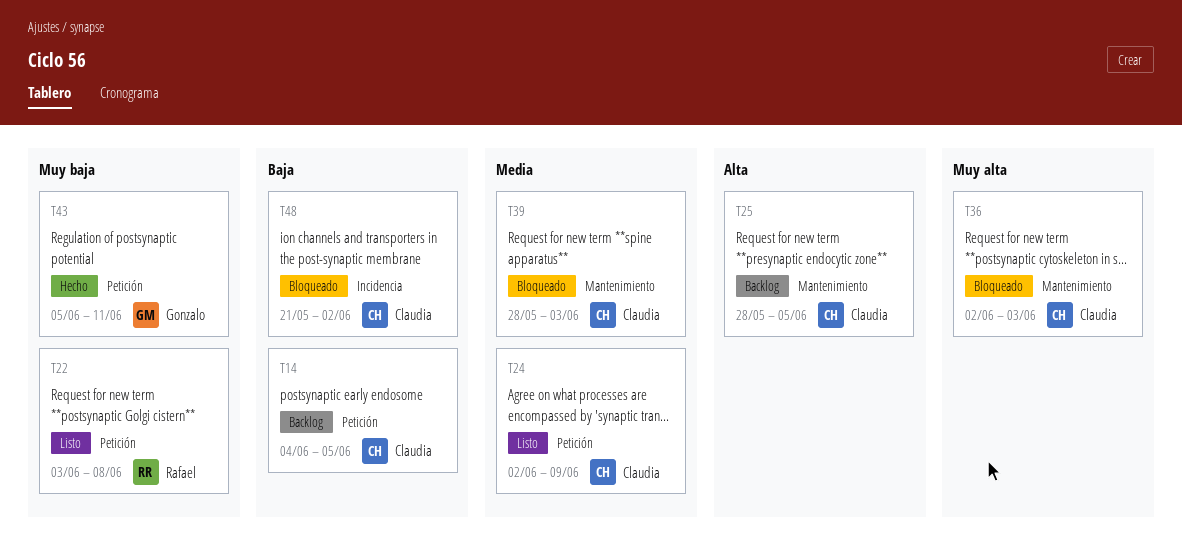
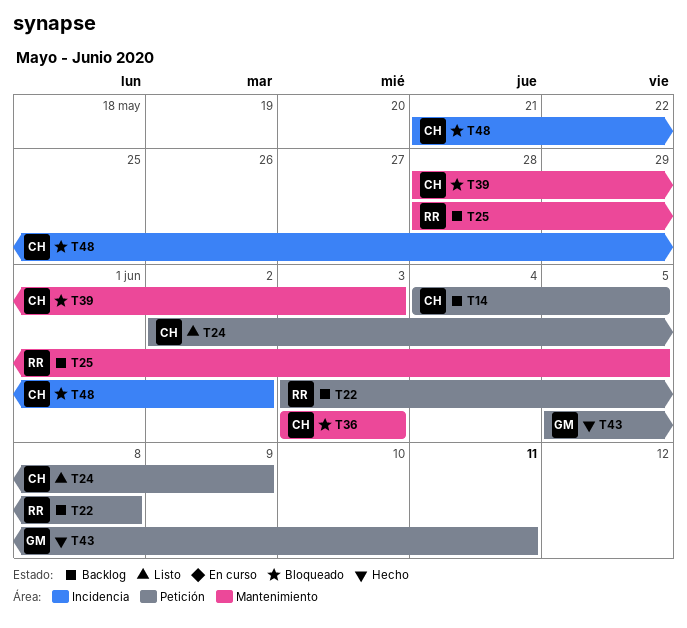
T22, status: Listo -> Backlog
T25, owner: Claudia -> Rafael
T36, start: Jun 2 -> Jun 3

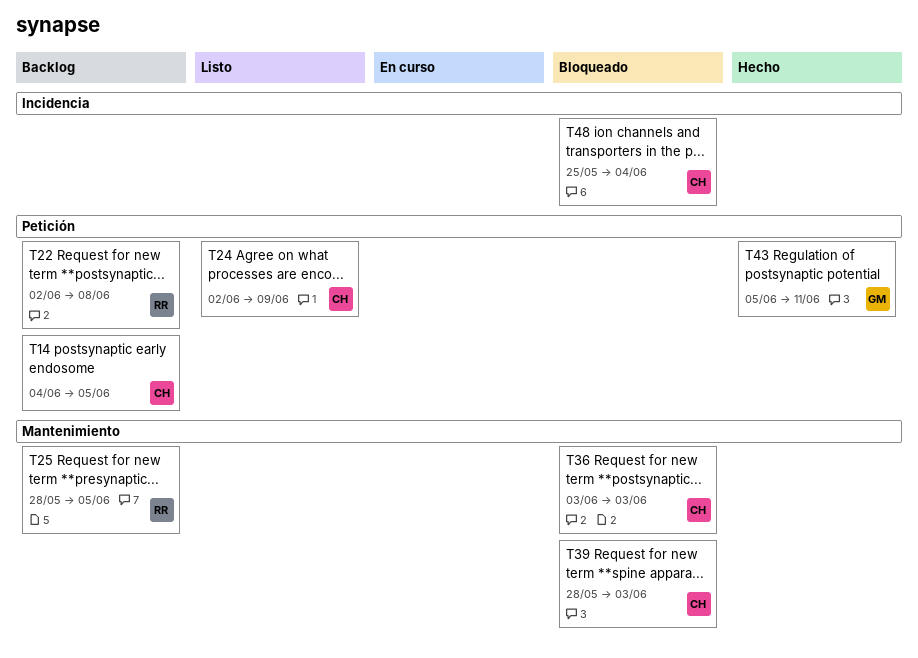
T22, start: Jun 3 -> Jun 2
T48, start: May 21 -> May 25
T48, due: Jun 2 -> Jun 4

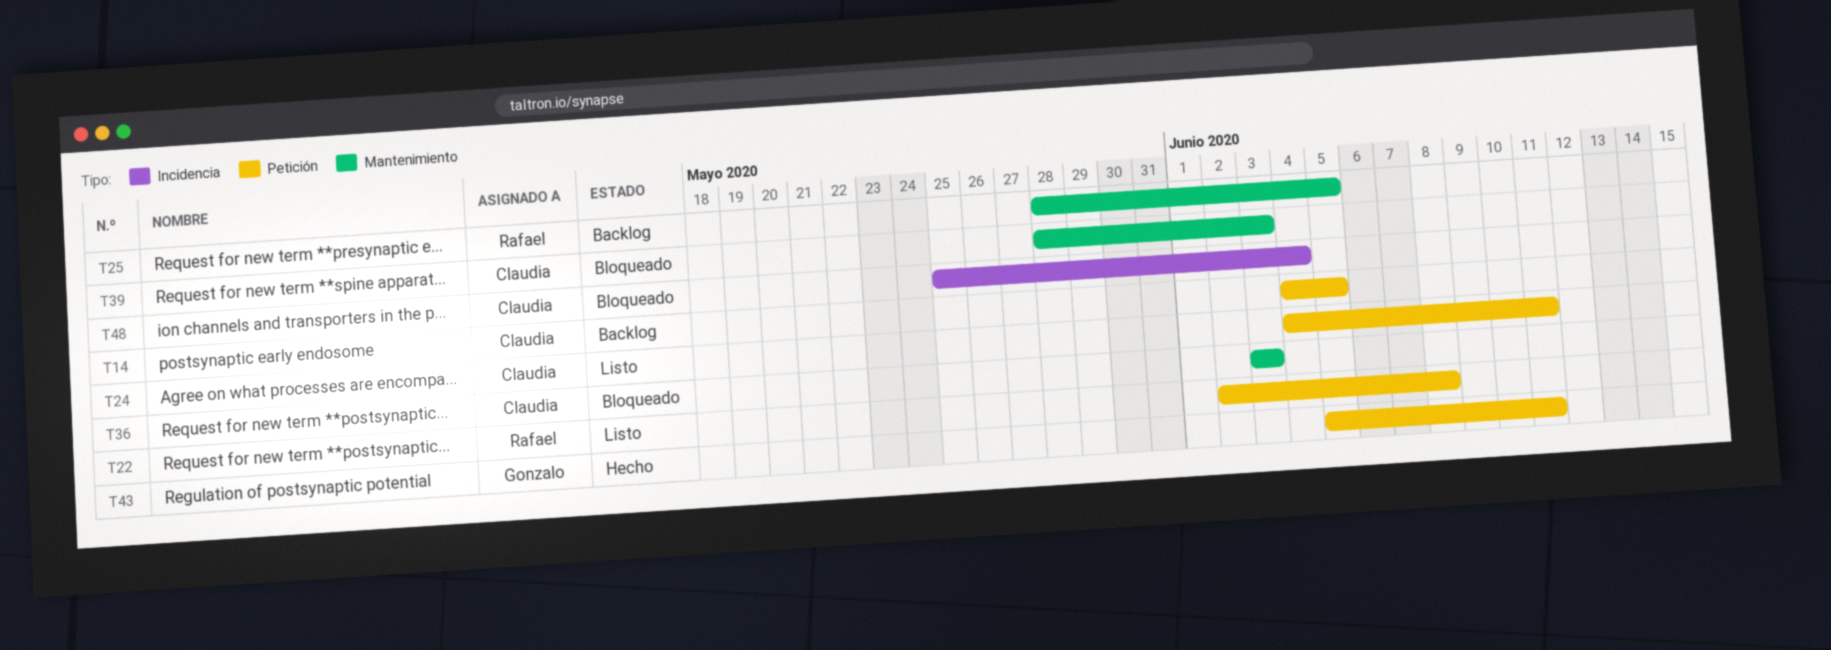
T22, status: Backlog -> Listo
T24, start: Jun 2 -> Jun 4
T24, due: Jun 9 -> Jun 11

